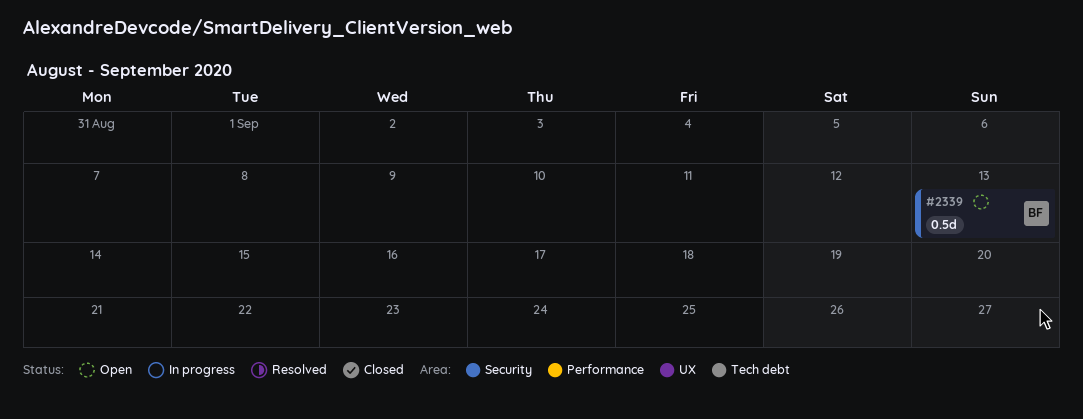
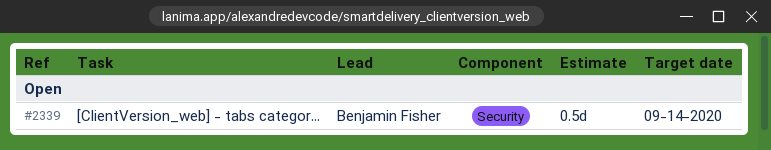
#2339, due: Sep 13 -> Sep 14

